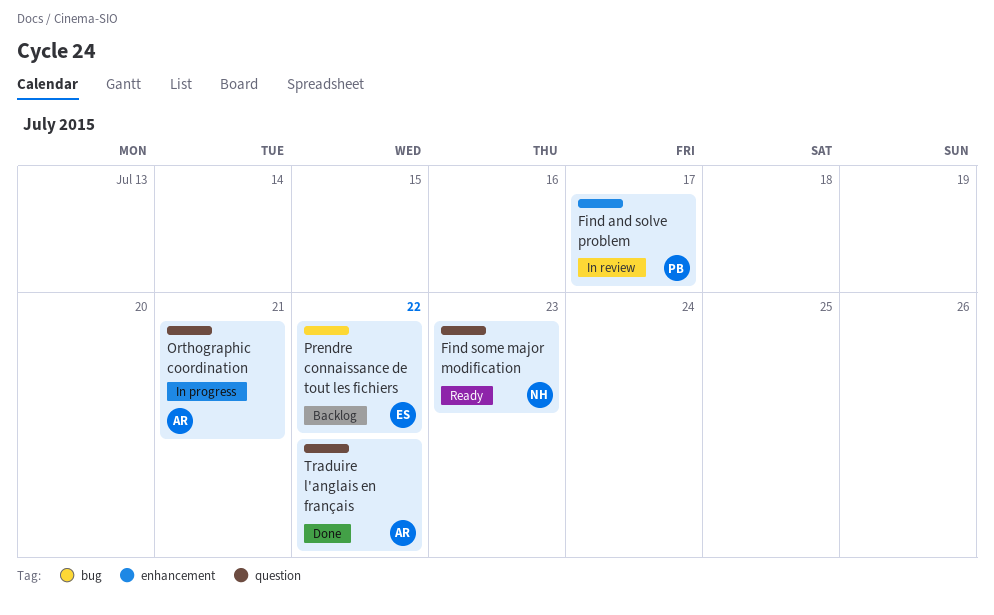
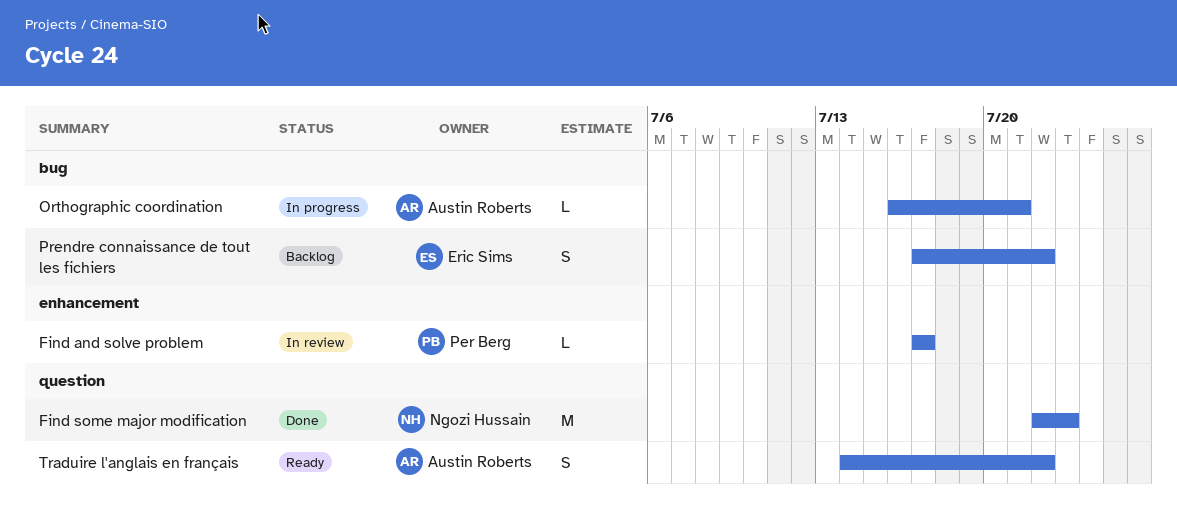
Find some major modification, status: Ready -> Done
Orthographic coordination, label: question -> bug
Traduire l'anglais en français, status: Done -> Ready

